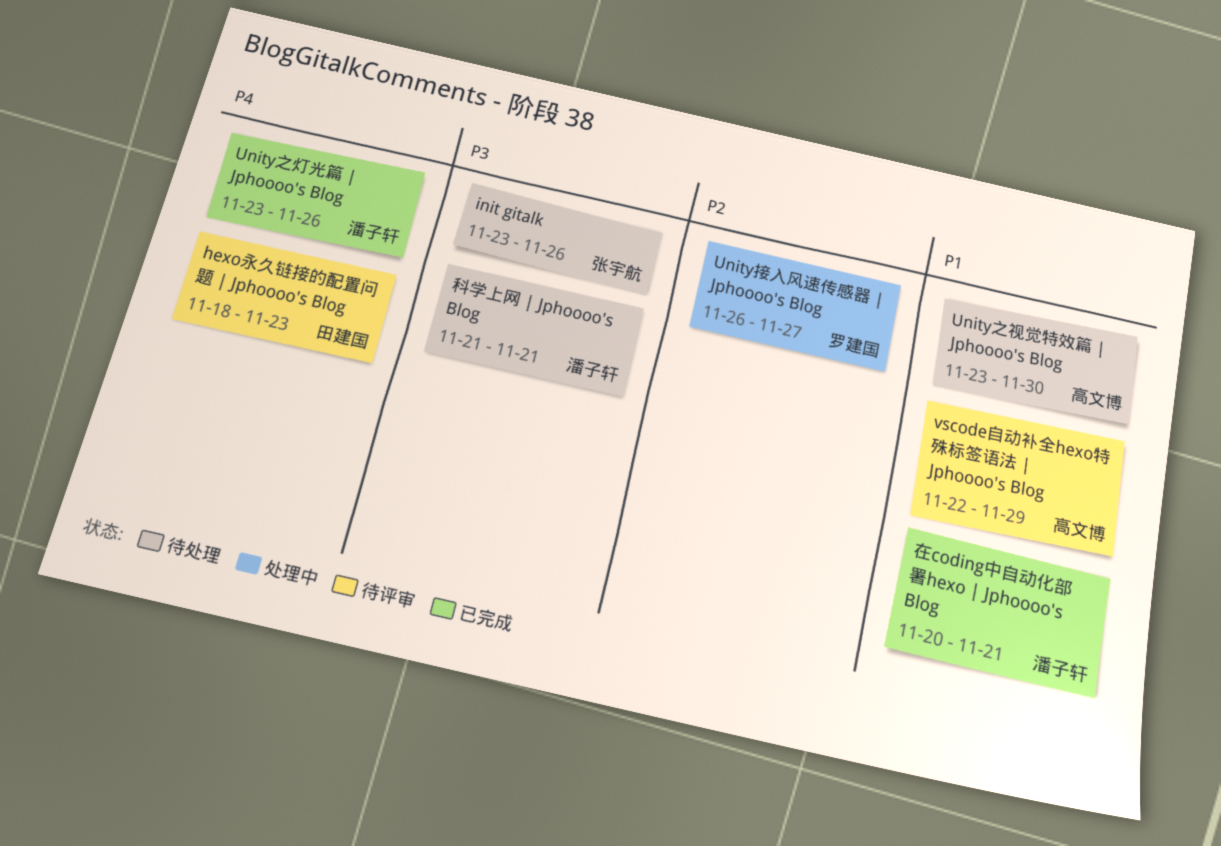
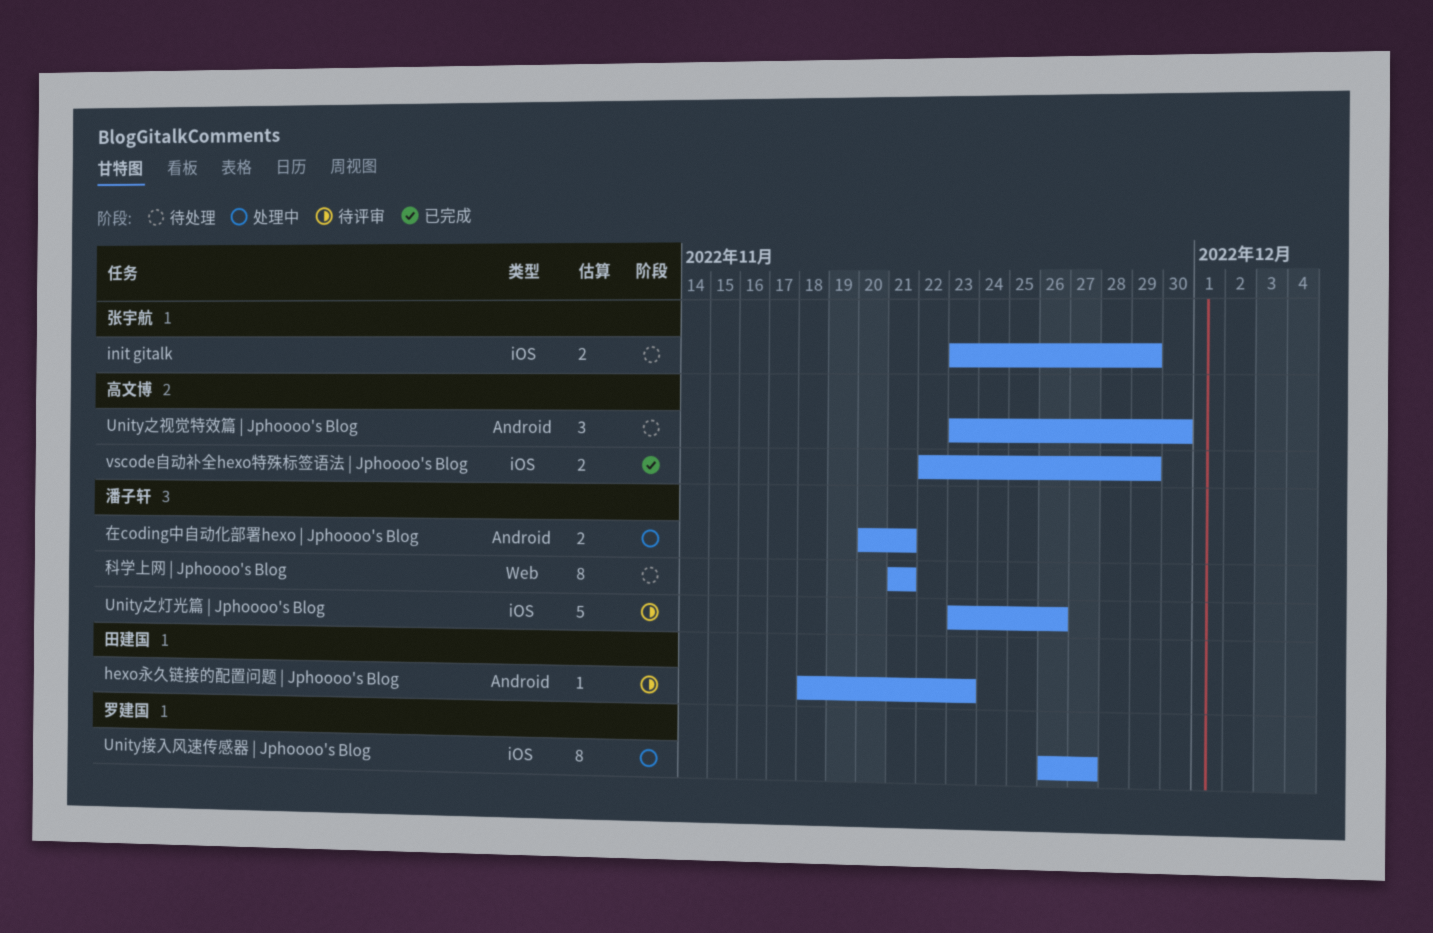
init gitalk, due: Nov 26 -> Nov 29
Unity之灯光篇 | Jphoooo's Blog, status: 已完成 -> 待评审
vscode自动补全hexo特殊标签语法 | Jphoooo's Blog, status: 待评审 -> 已完成
在coding中自动化部署hexo | Jphoooo's Blog, status: 已完成 -> 处理中

